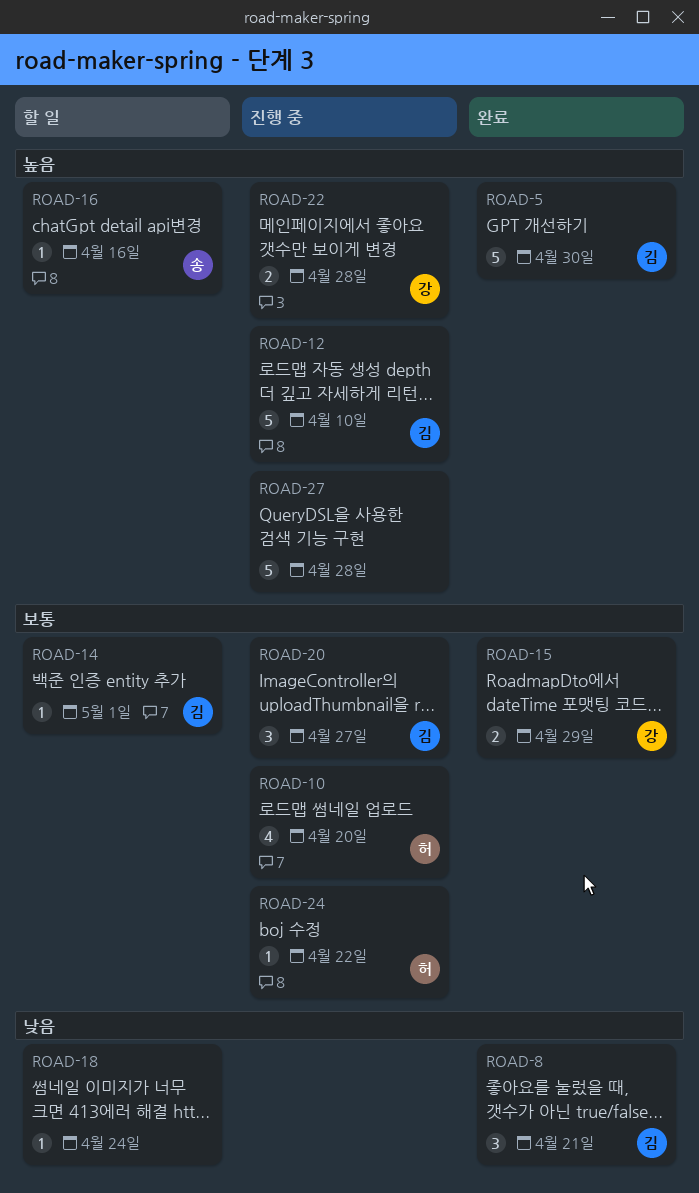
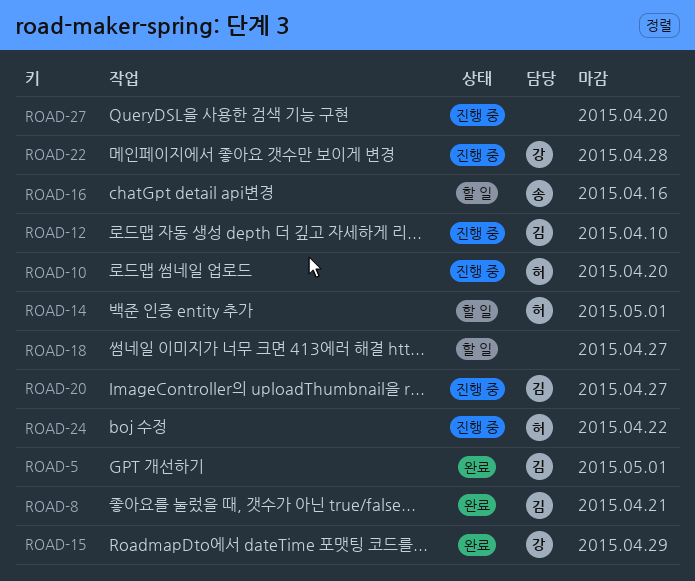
ROAD-5, due: Apr 30 -> May 1
ROAD-14, owner: 김 -> 허
ROAD-18, due: Apr 24 -> Apr 27
ROAD-27, due: Apr 28 -> Apr 20

